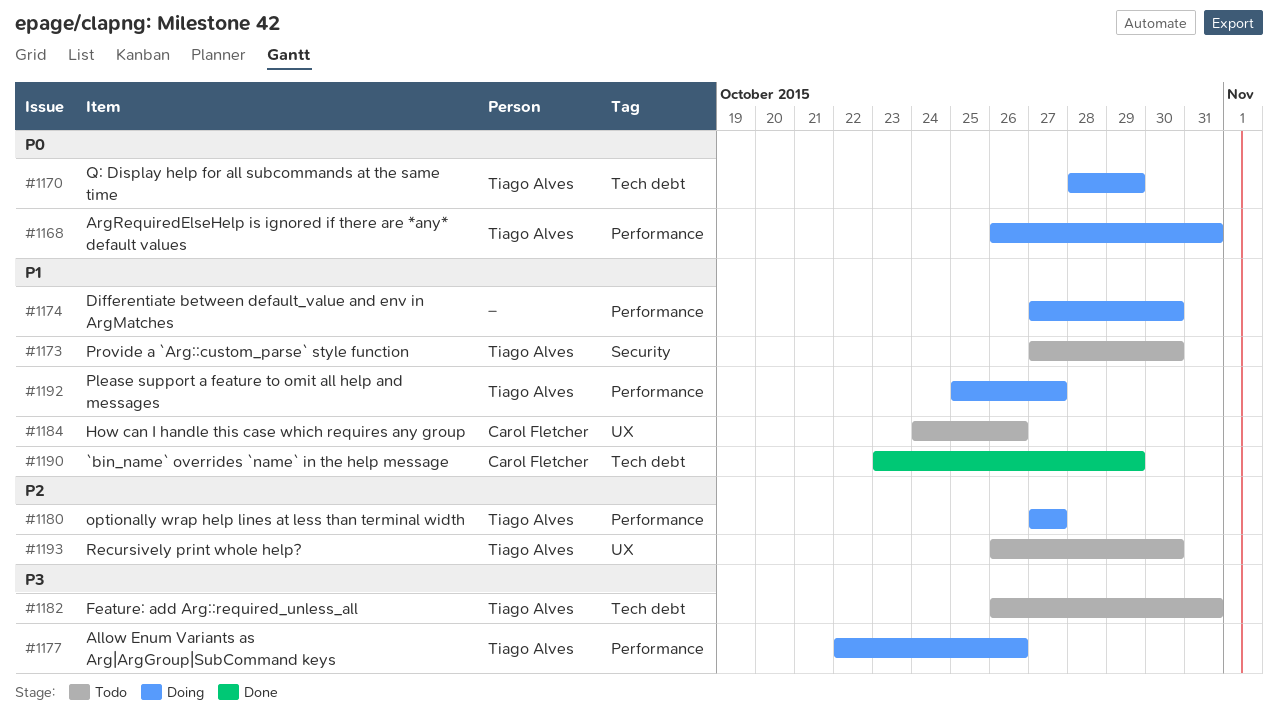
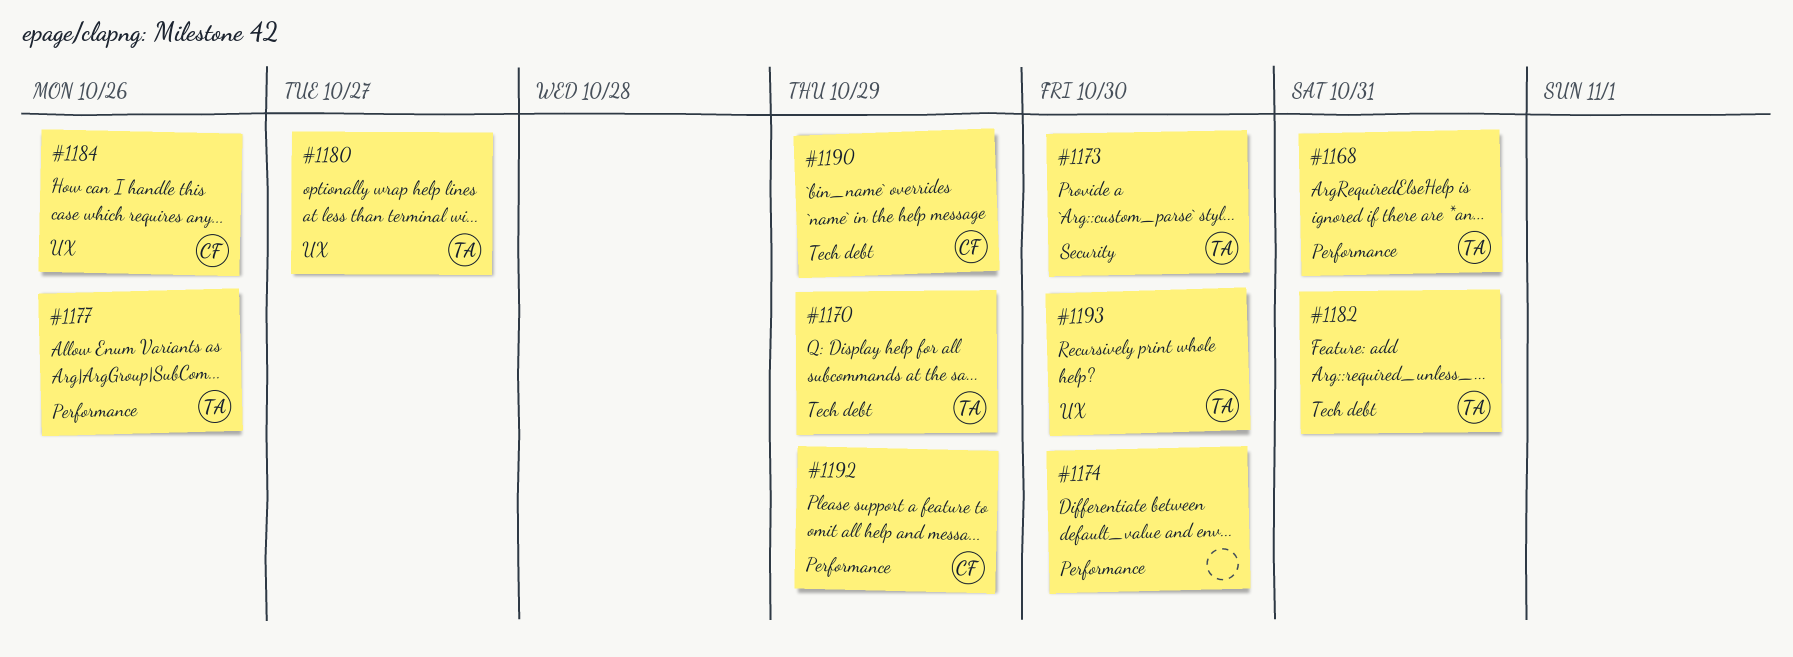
#1180, label: Performance -> UX
#1192, owner: Tiago Alves -> Carol Fletcher
#1192, due: Oct 27 -> Oct 29

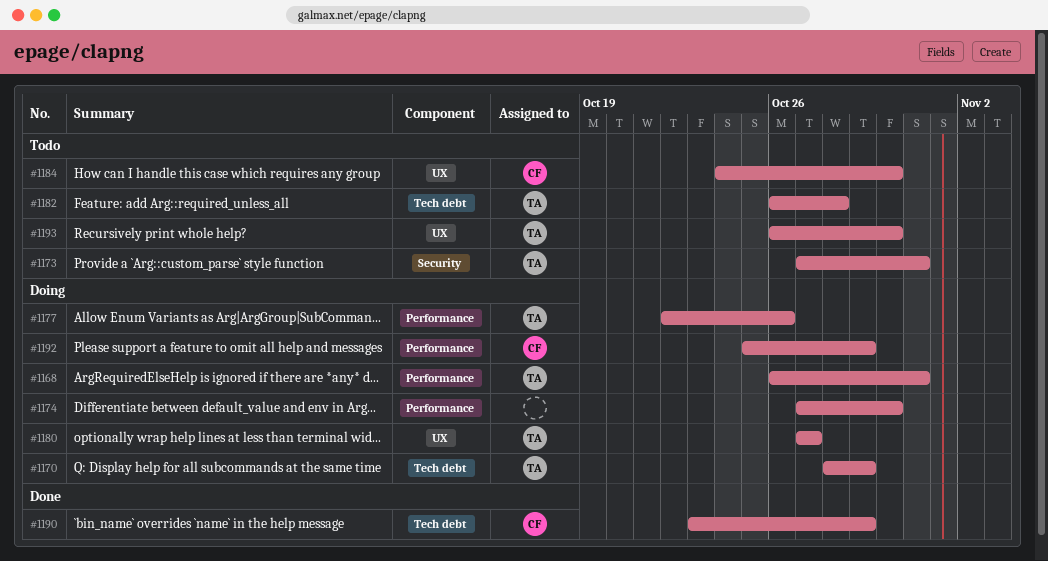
#1173, due: Oct 30 -> Oct 31
#1182, due: Oct 31 -> Oct 28
#1184, due: Oct 26 -> Oct 30

